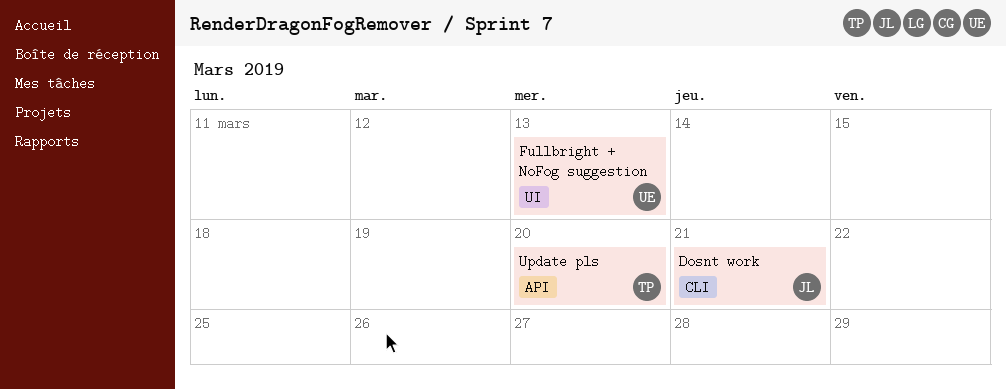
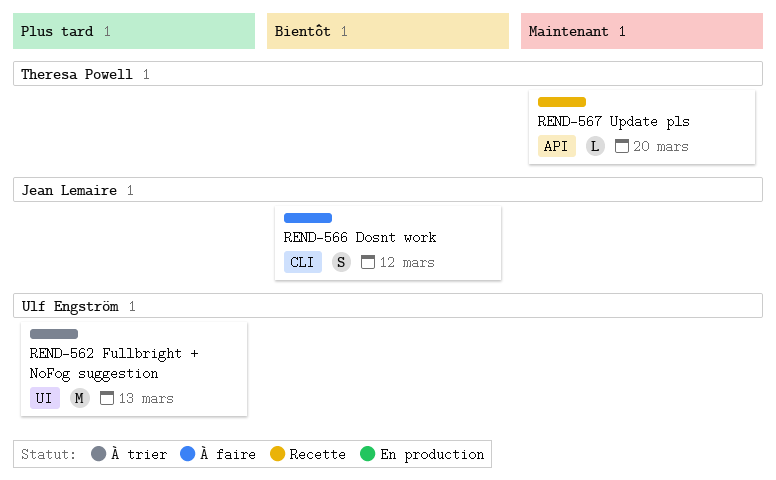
Dosnt work, due: Mar 21 -> Mar 12

